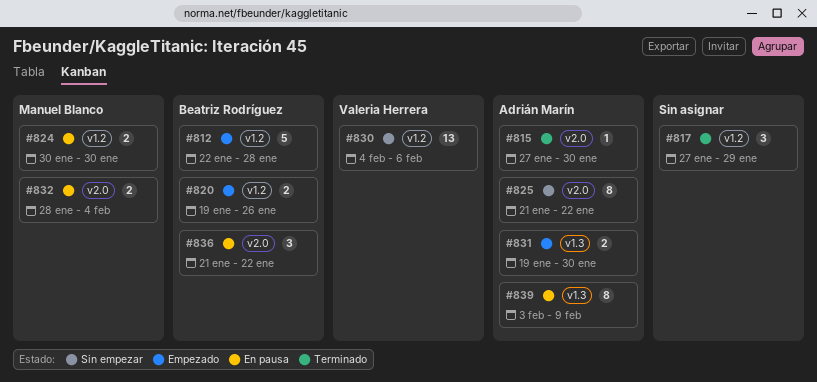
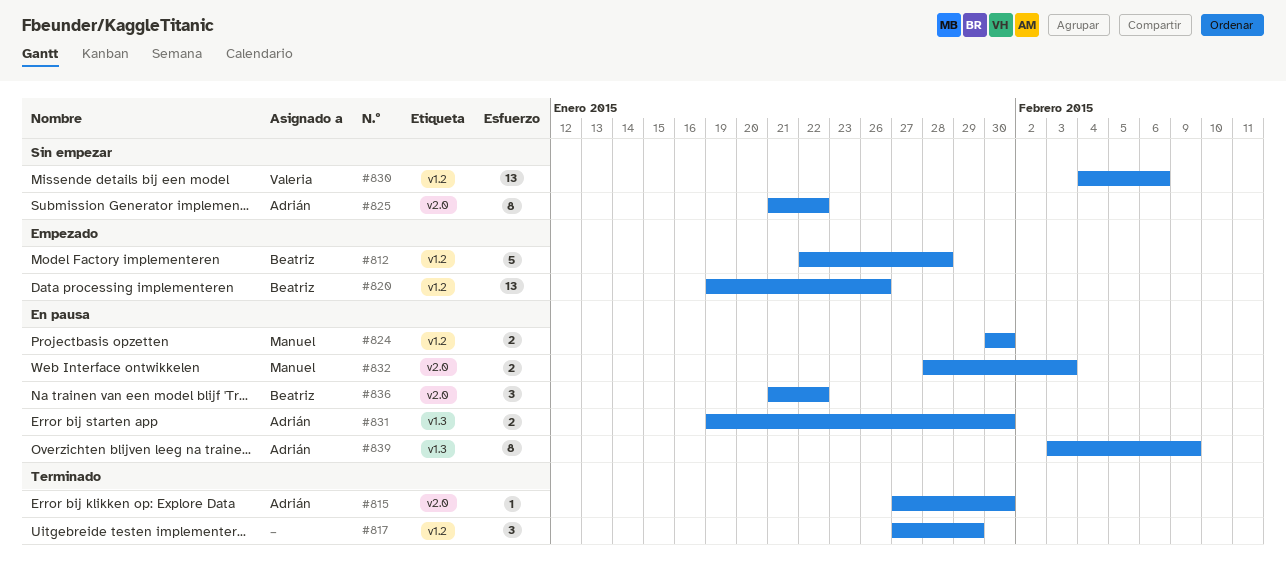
#820, estimate: 2 -> 13
#831, status: Empezado -> En pausa
#832, due: Feb 4 -> Feb 3

